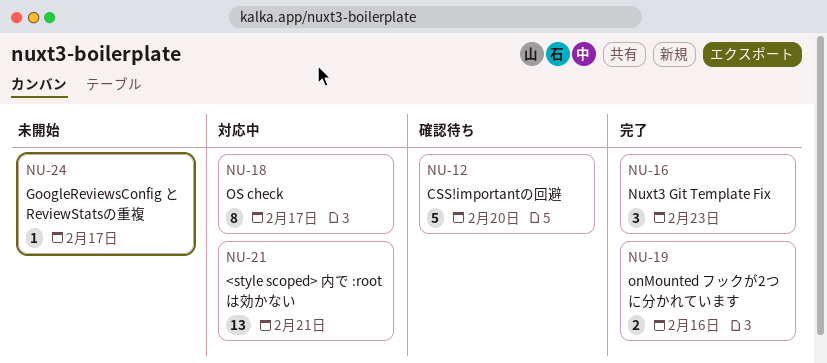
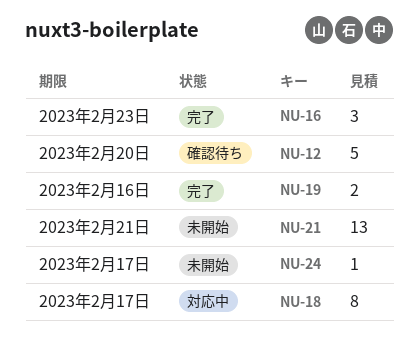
NU-21, status: 対応中 -> 未開始

